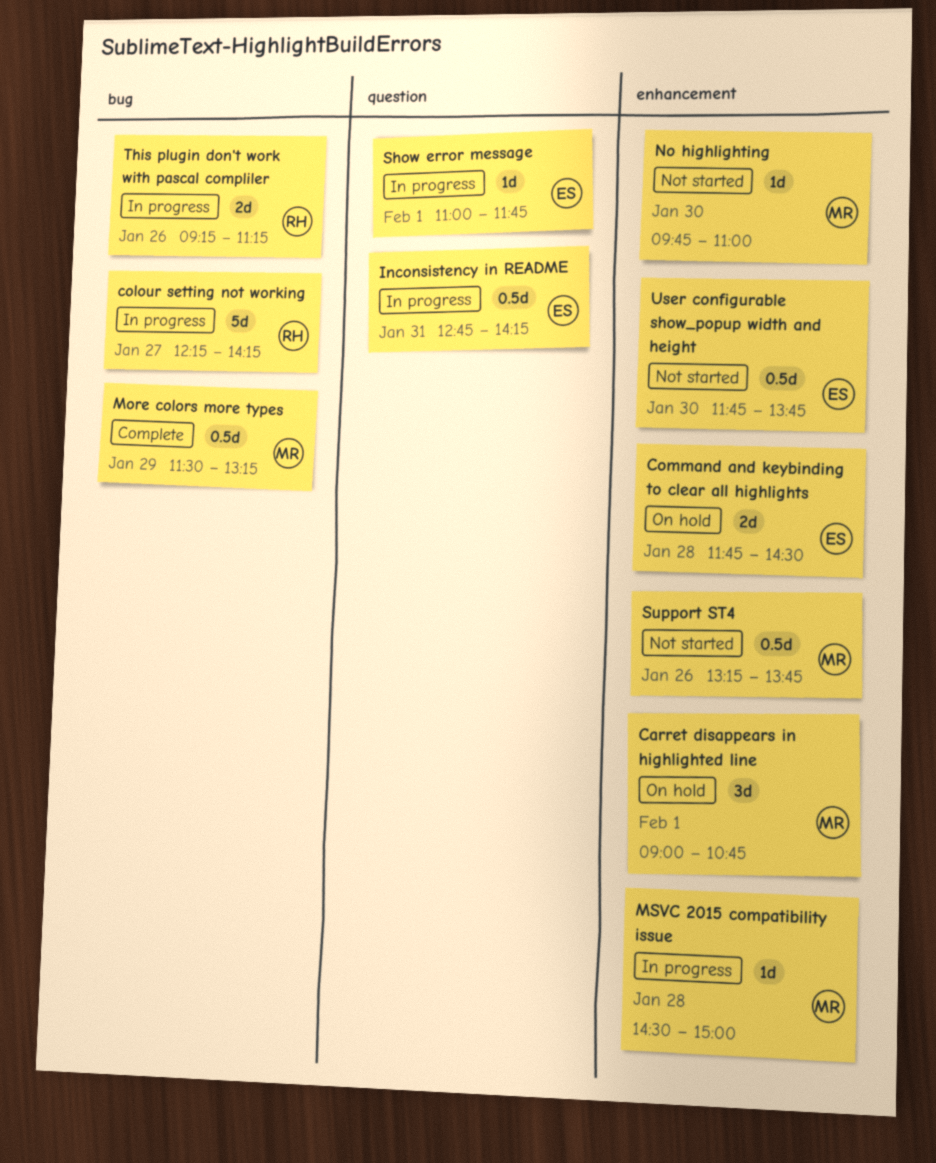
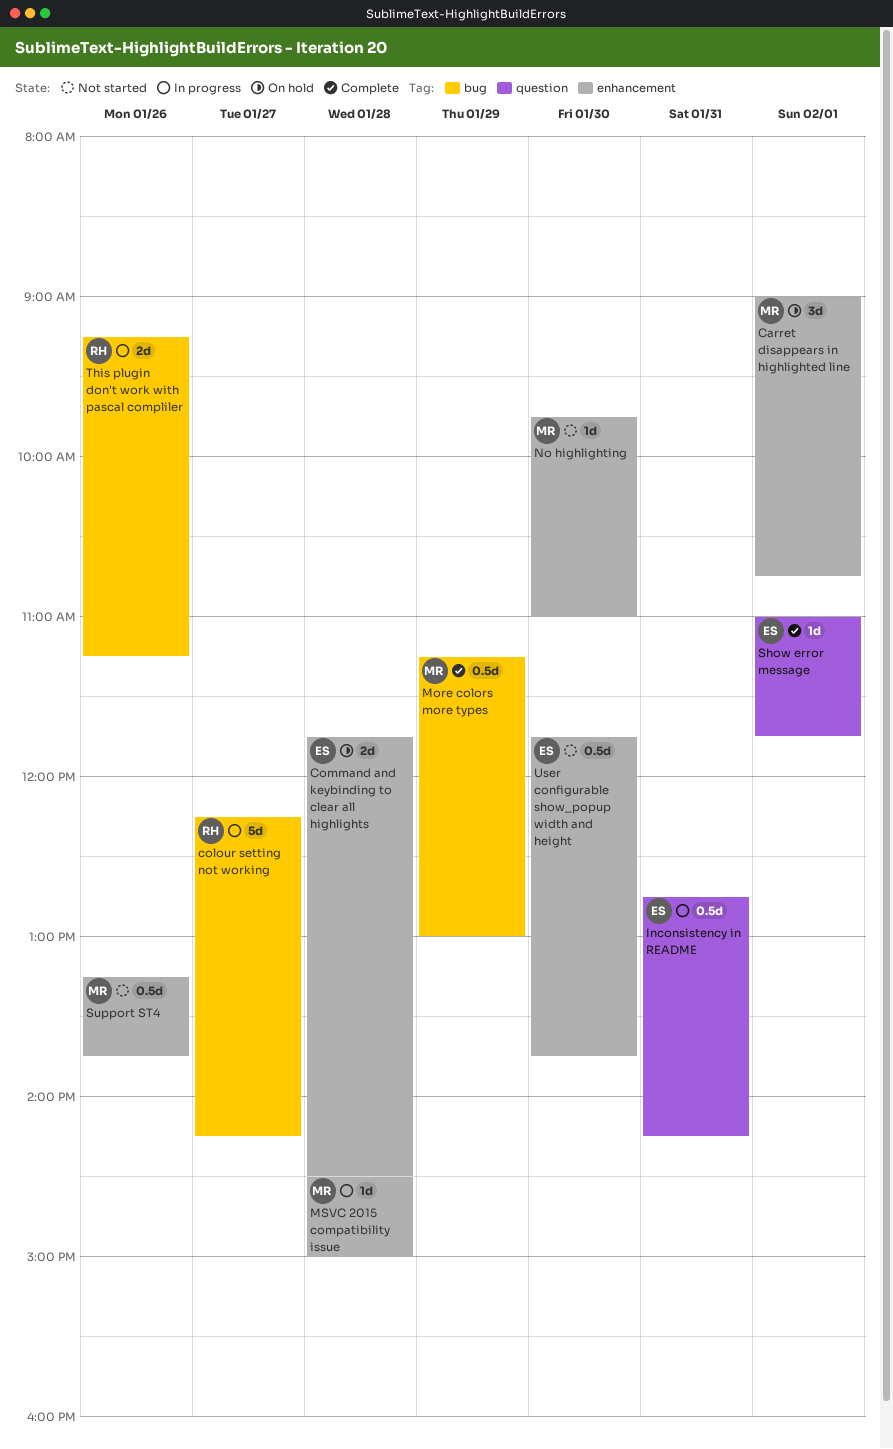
More colors more types, begins: 11:30 -> 11:15
More colors more types, ends: 13:15 -> 13:00
Show error message, status: In progress -> Complete

